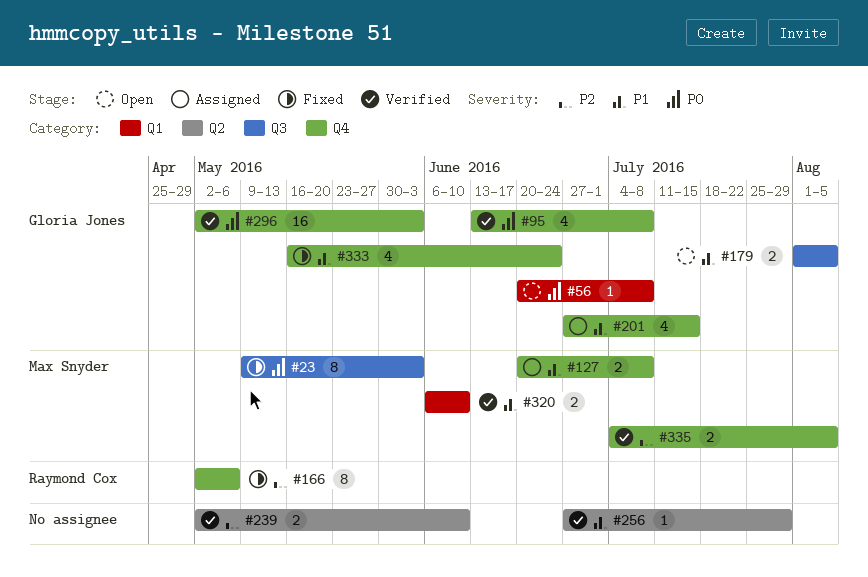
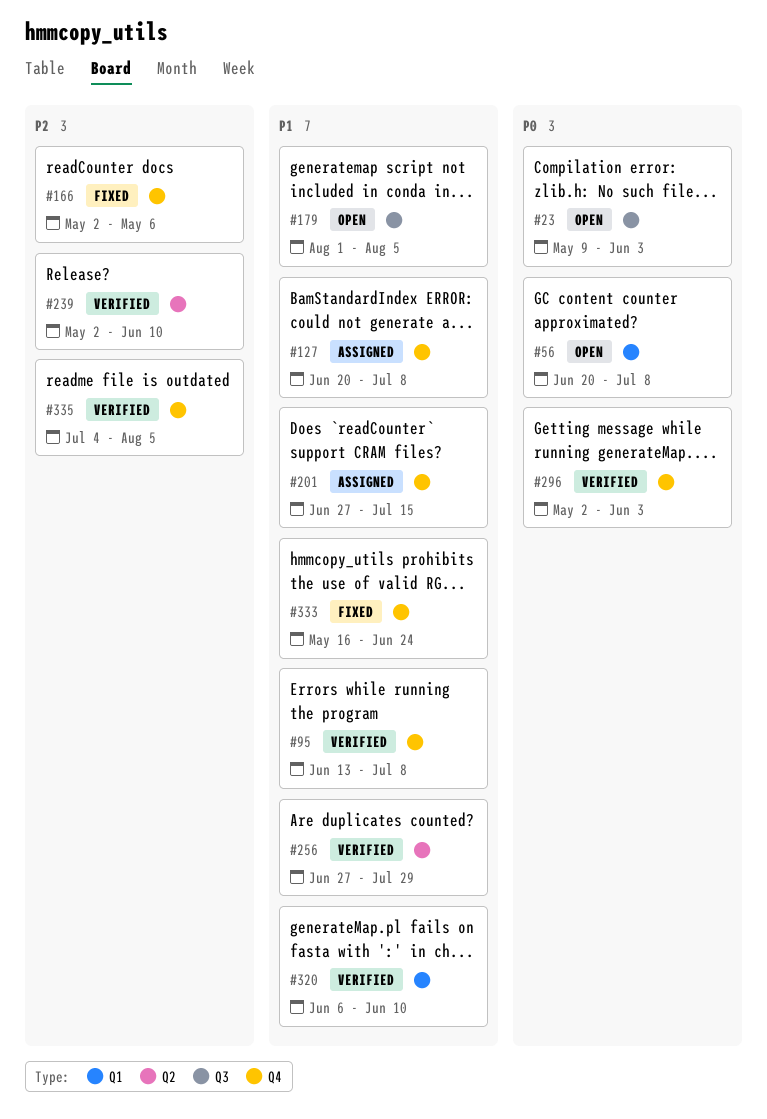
#23, status: Fixed -> Open
#95, priority: P0 -> P1

